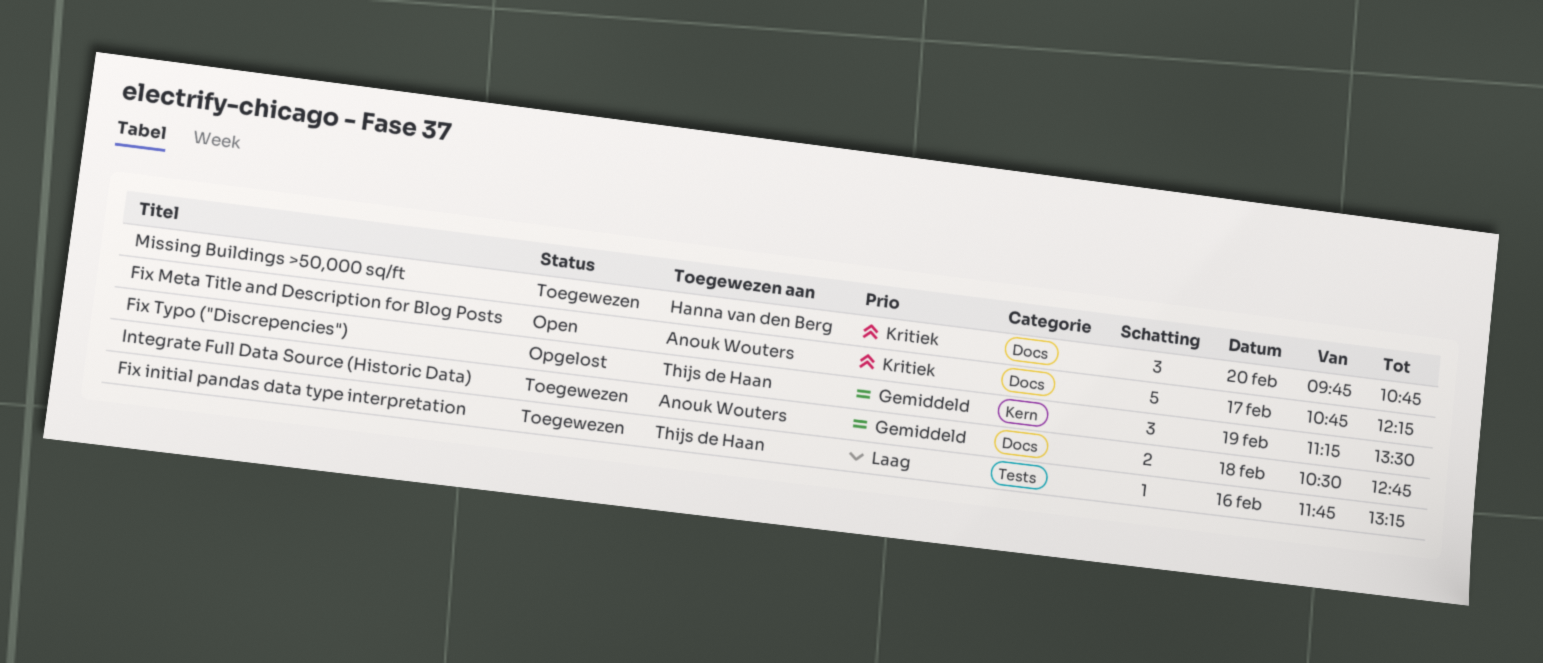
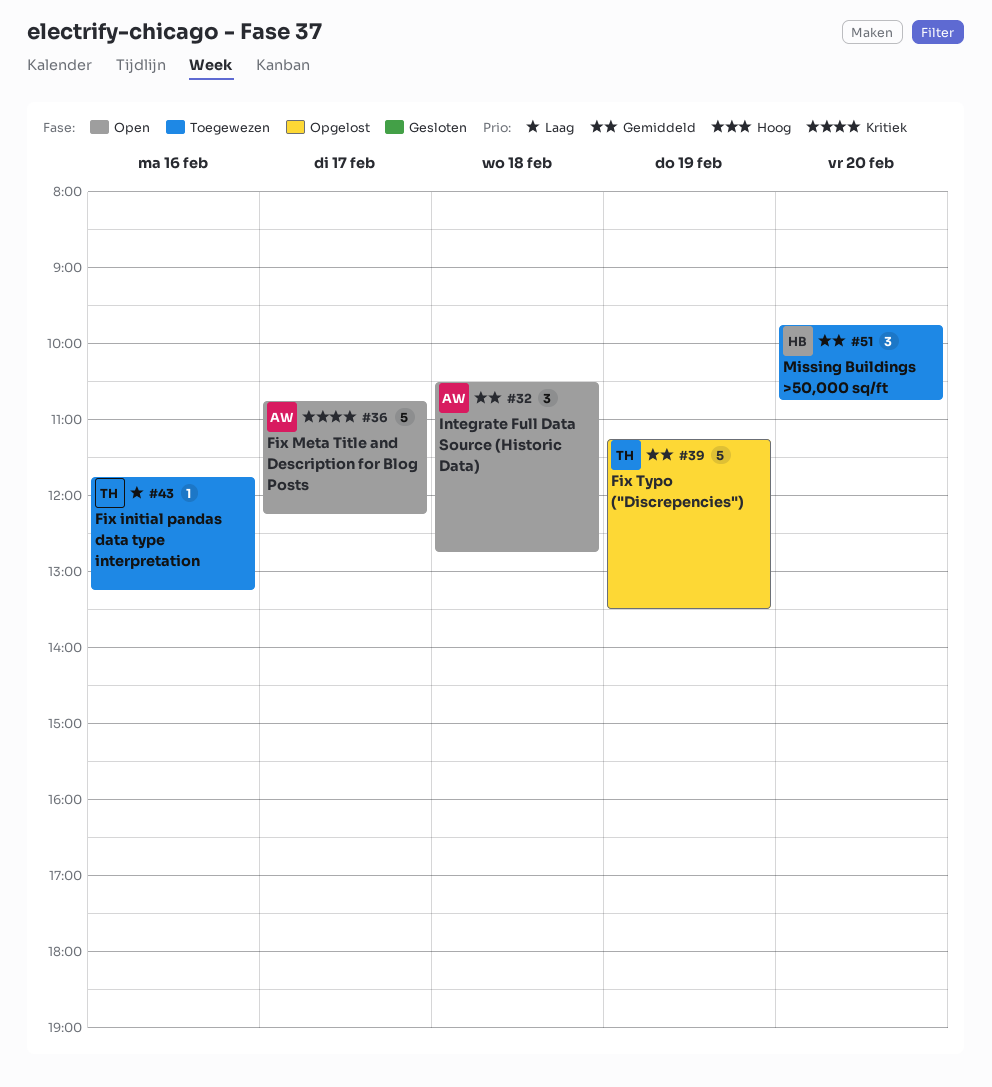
Fix Typo ("Discrepencies"), estimate: 3 -> 5
Integrate Full Data Source (Historic Data), status: Toegewezen -> Open
Integrate Full Data Source (Historic Data), estimate: 2 -> 3
Missing Buildings >50,000 sq/ft, priority: Kritiek -> Gemiddeld

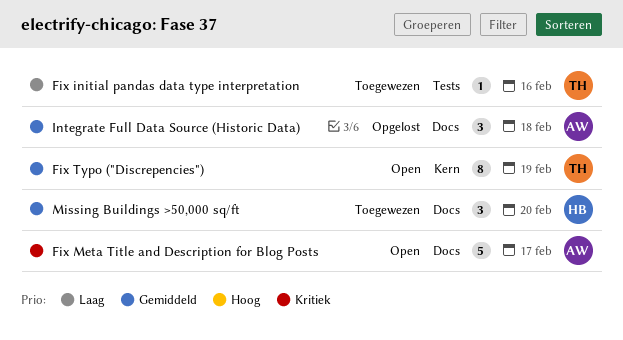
Fix Typo ("Discrepencies"), status: Opgelost -> Open
Fix Typo ("Discrepencies"), estimate: 5 -> 8
Integrate Full Data Source (Historic Data), status: Open -> Opgelost

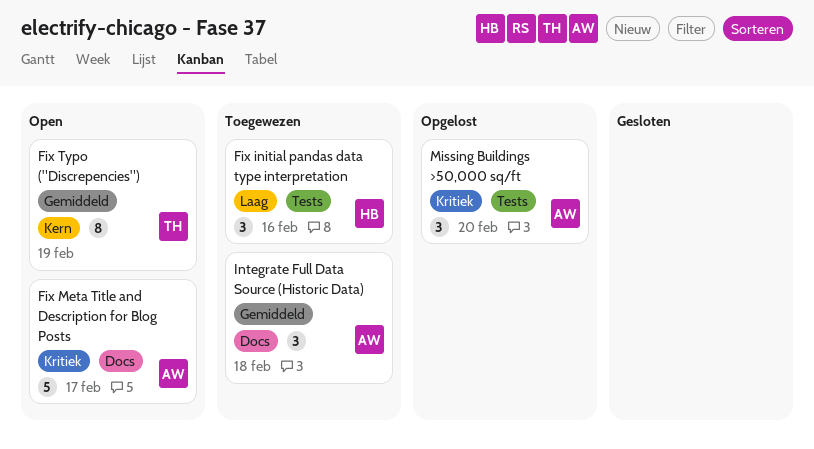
Fix initial pandas data type interpretation, owner: TH -> HB
Fix initial pandas data type interpretation, estimate: 1 -> 3
Integrate Full Data Source (Historic Data), status: Opgelost -> Toegewezen
Missing Buildings >50,000 sq/ft, status: Toegewezen -> Opgelost
Missing Buildings >50,000 sq/ft, owner: HB -> AW
Missing Buildings >50,000 sq/ft, priority: Gemiddeld -> Kritiek
Missing Buildings >50,000 sq/ft, label: Docs -> Tests

